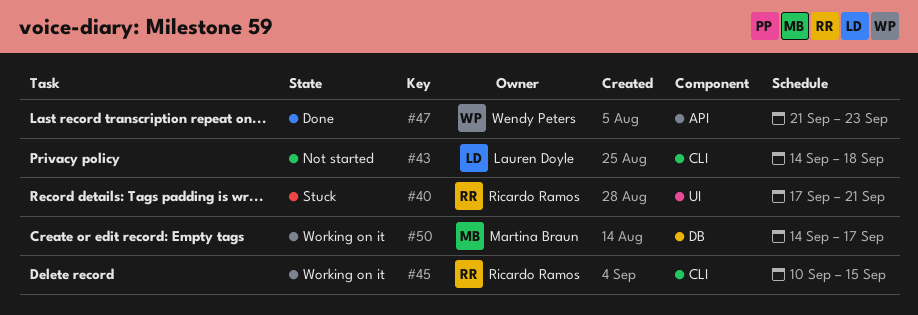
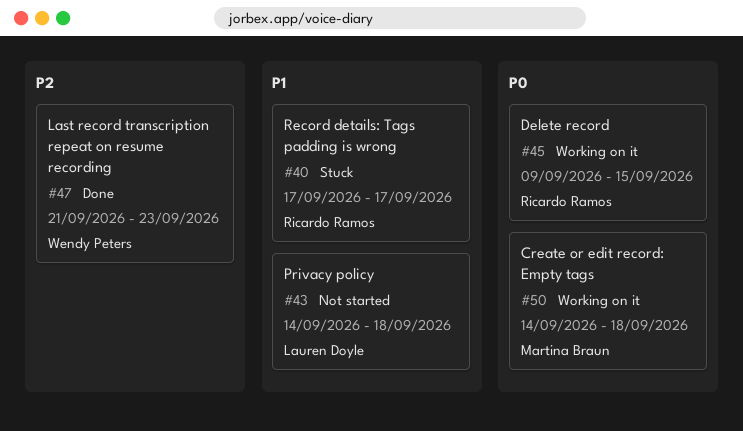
#40, due: Sep 21 -> Sep 17
#45, start: Sep 10 -> Sep 9
#50, due: Sep 17 -> Sep 18

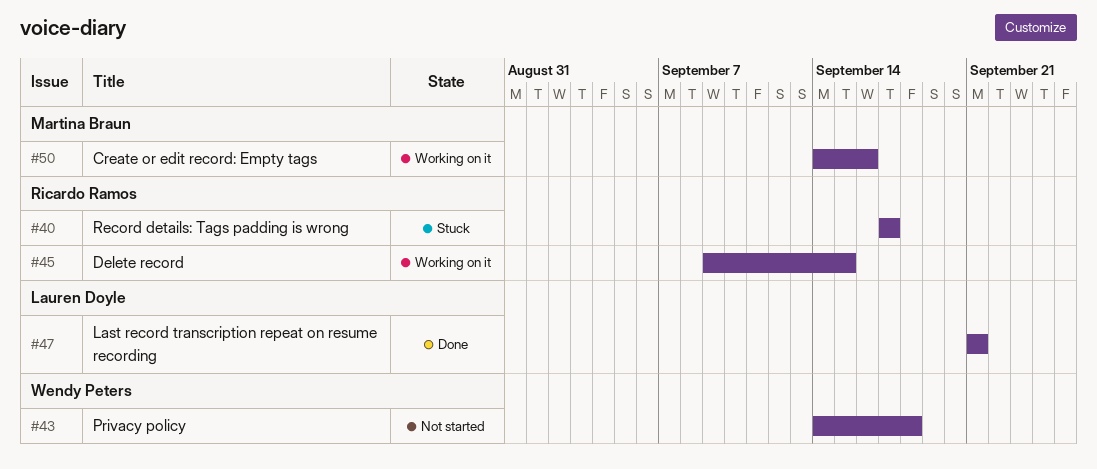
#43, owner: Lauren Doyle -> Wendy Peters
#47, owner: Wendy Peters -> Lauren Doyle
#47, due: Sep 23 -> Sep 21
#50, due: Sep 18 -> Sep 16

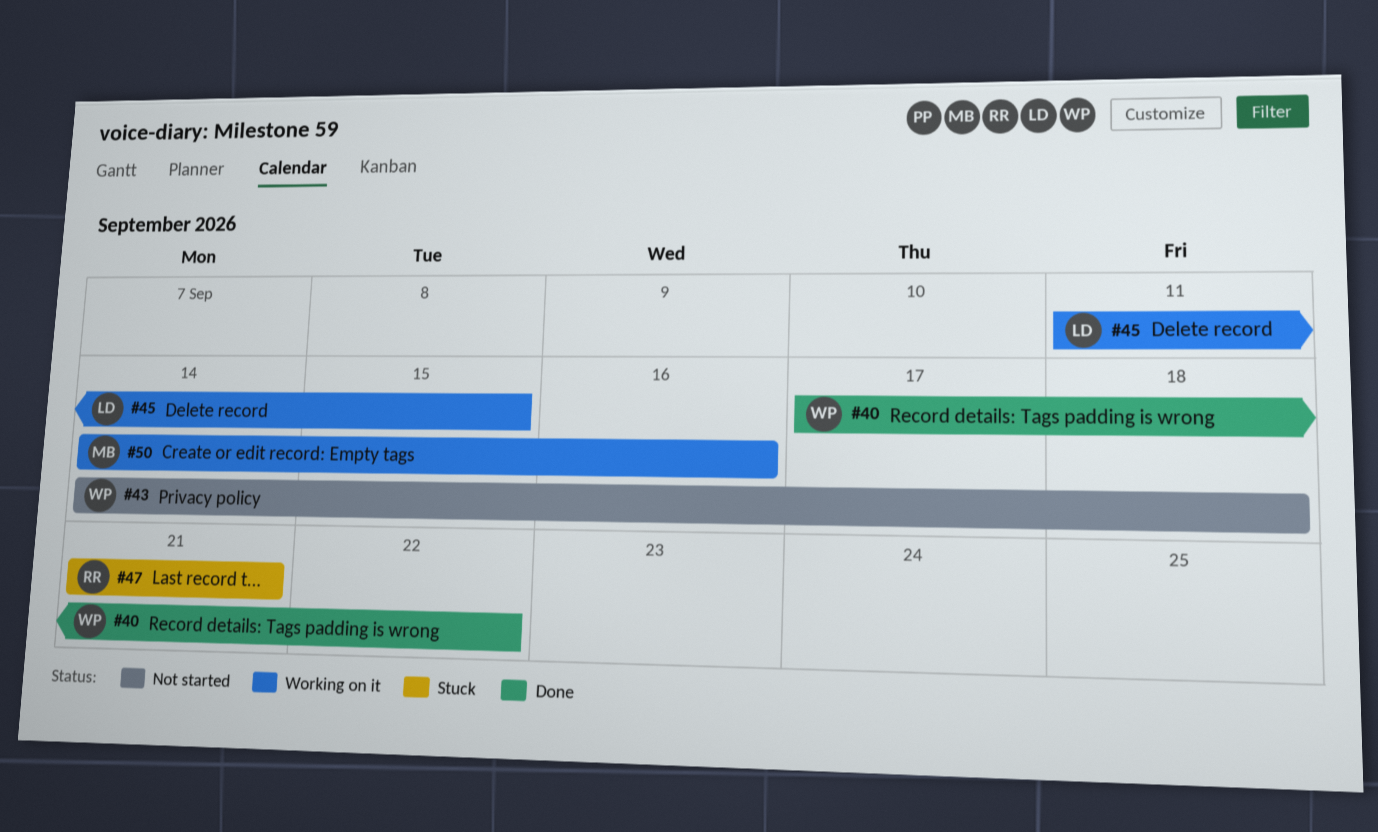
#40, status: Stuck -> Done
#40, owner: Ricardo Ramos -> Wendy Peters
#40, due: Sep 17 -> Sep 22
#45, owner: Ricardo Ramos -> Lauren Doyle
#45, start: Sep 9 -> Sep 11
#47, status: Done -> Stuck
#47, owner: Lauren Doyle -> Ricardo Ramos

